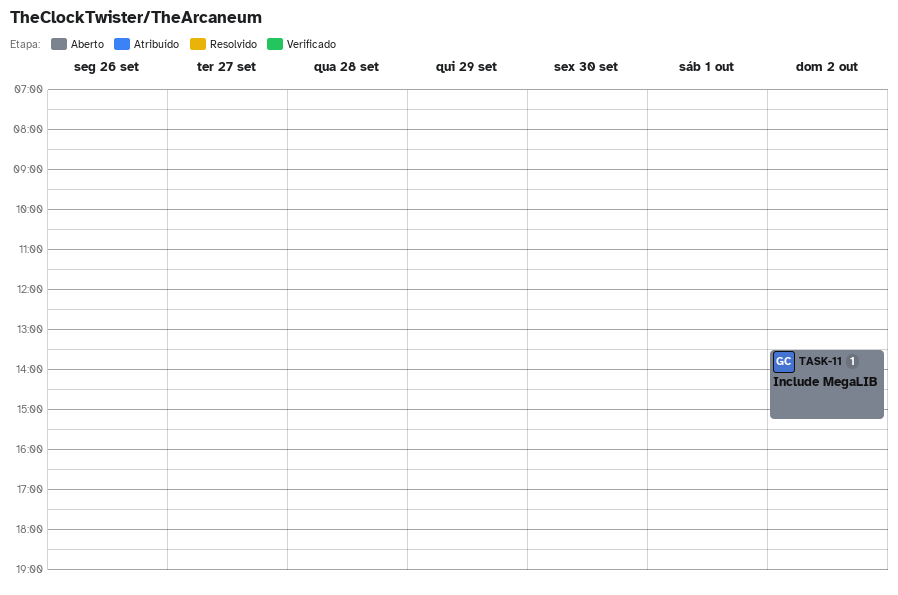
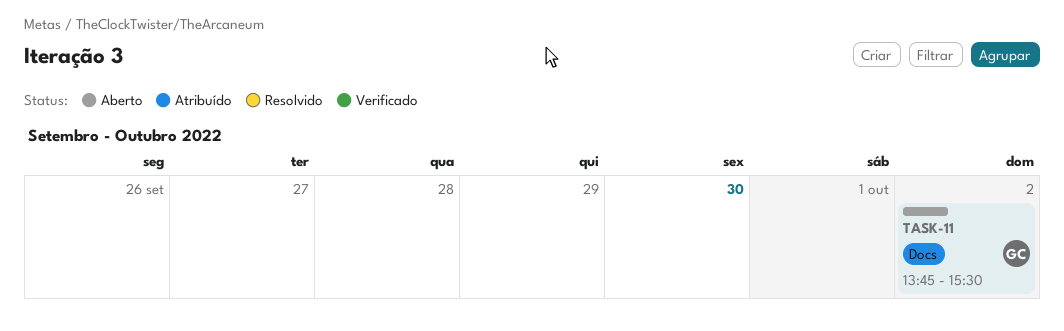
TASK-11, begins: 13:30 -> 13:45
TASK-11, ends: 15:15 -> 15:30

